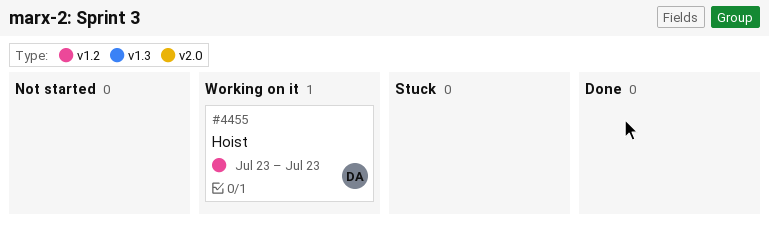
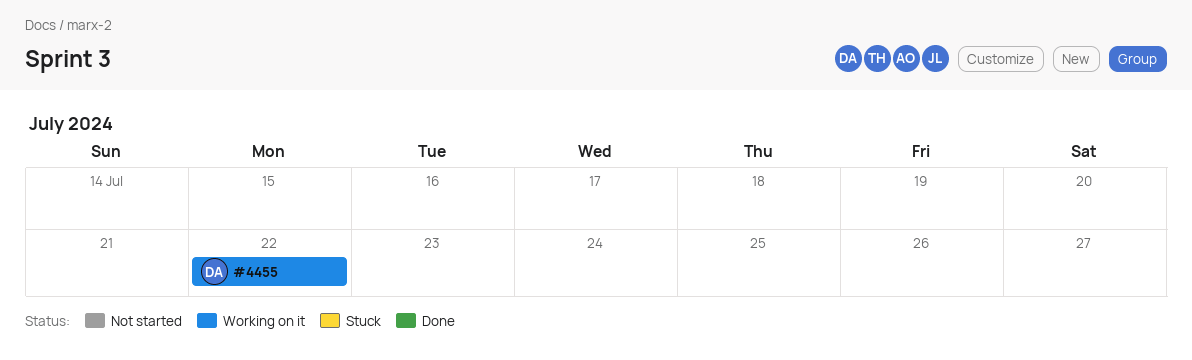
#4455, start: Jul 23 -> Jul 22
#4455, due: Jul 23 -> Jul 22

